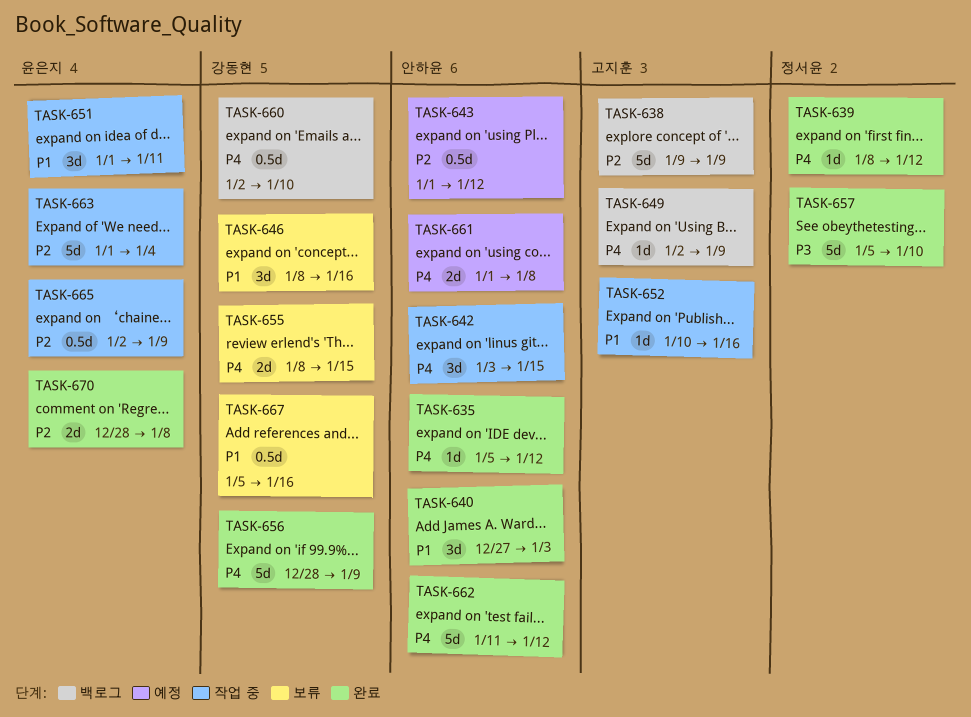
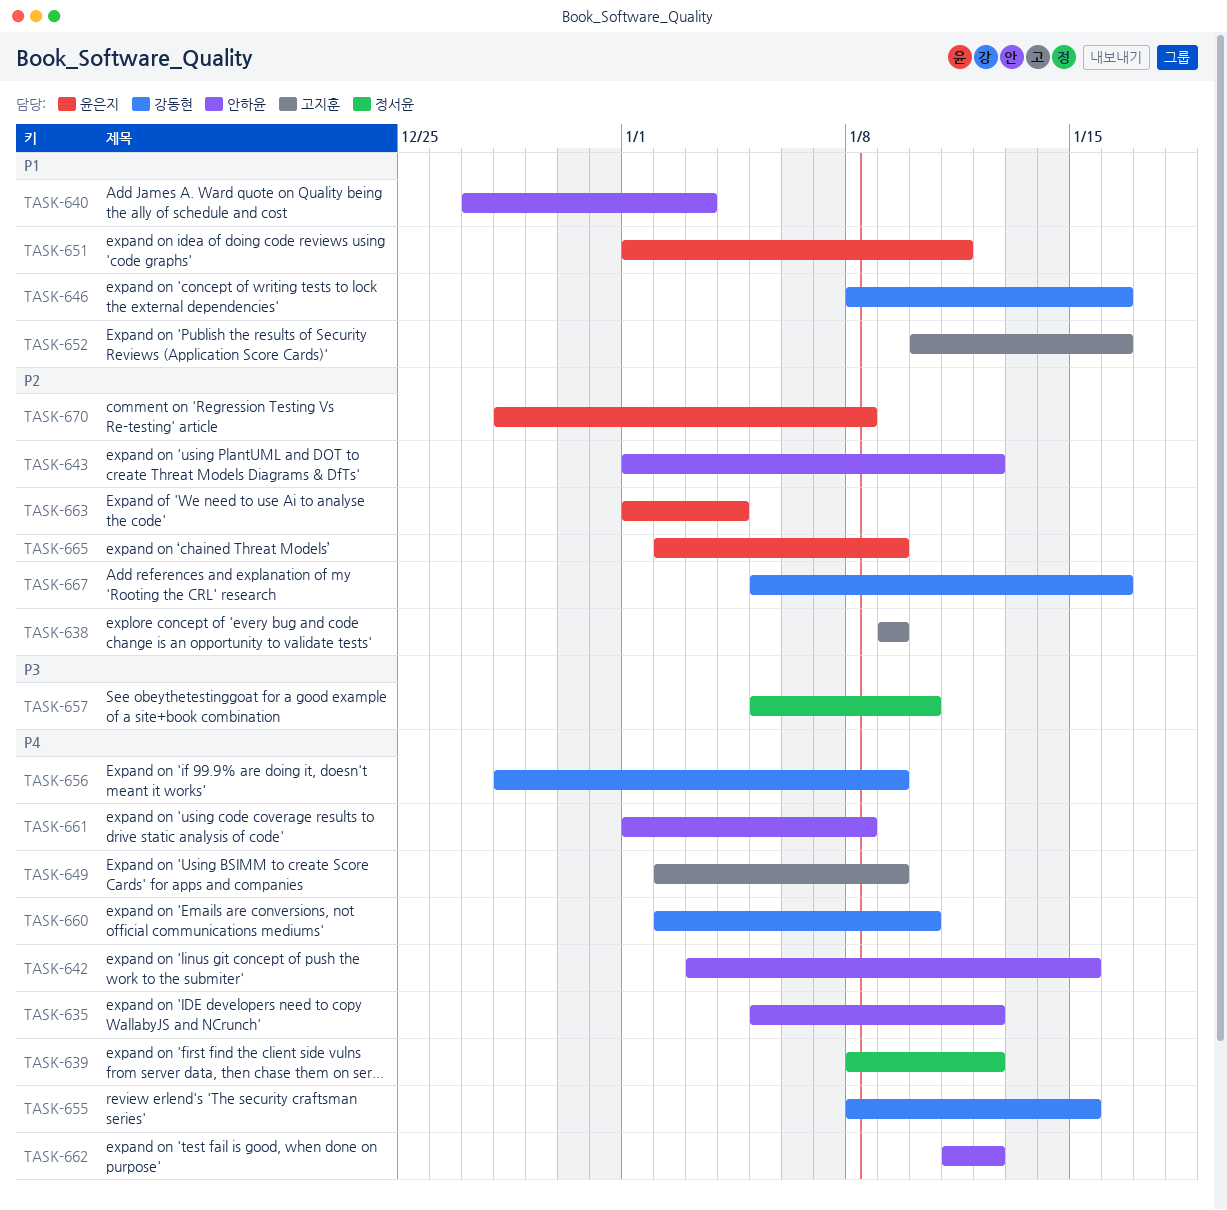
TASK-667, priority: P1 -> P2

